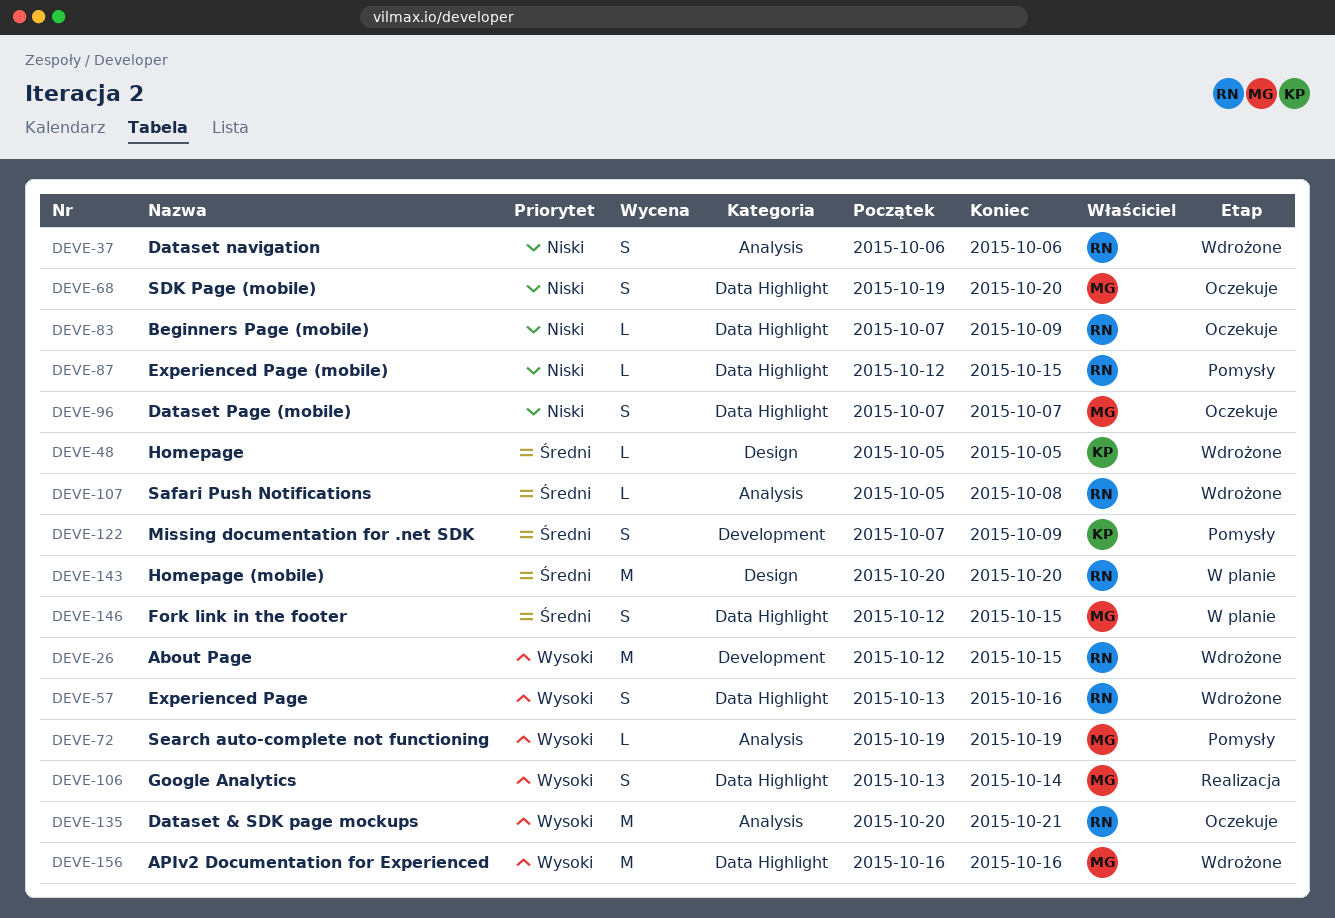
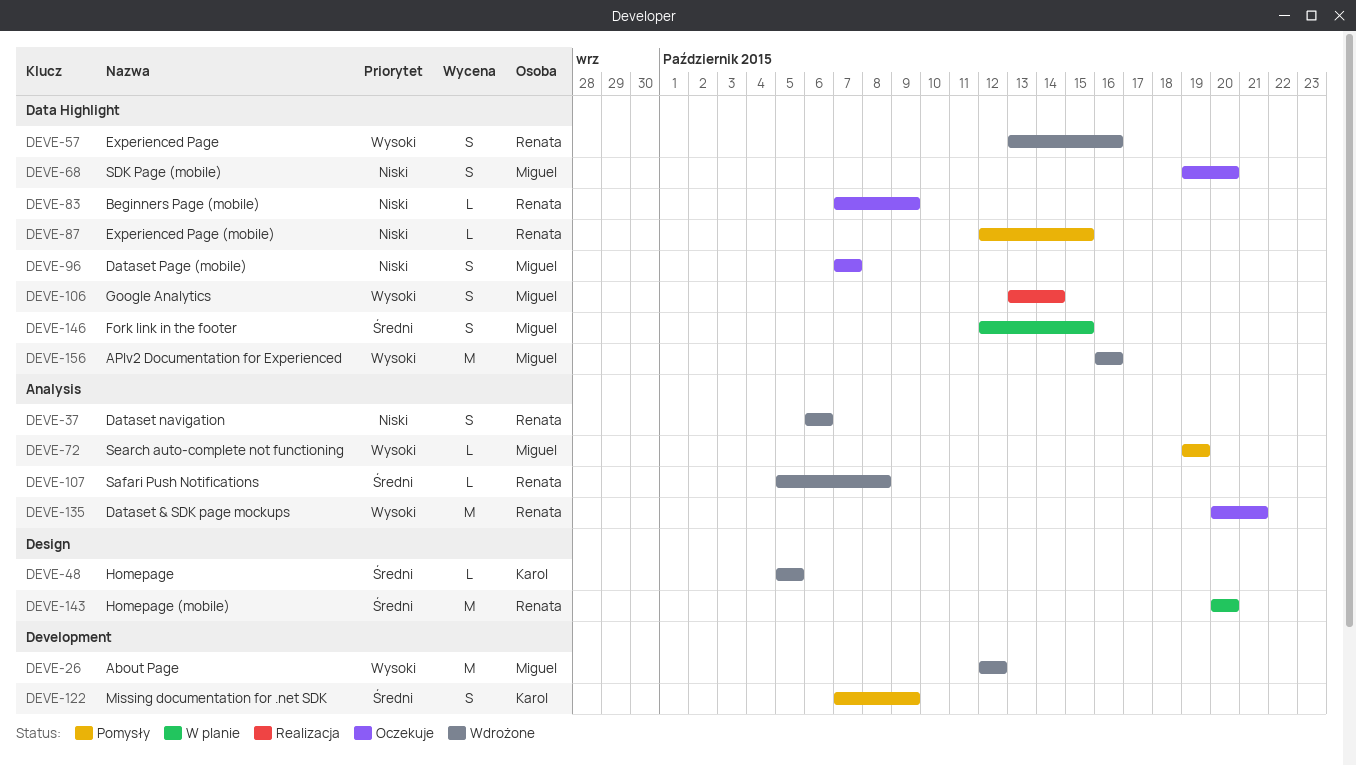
DEVE-26, owner: Renata -> Miguel
DEVE-26, due: Oct 15 -> Oct 12

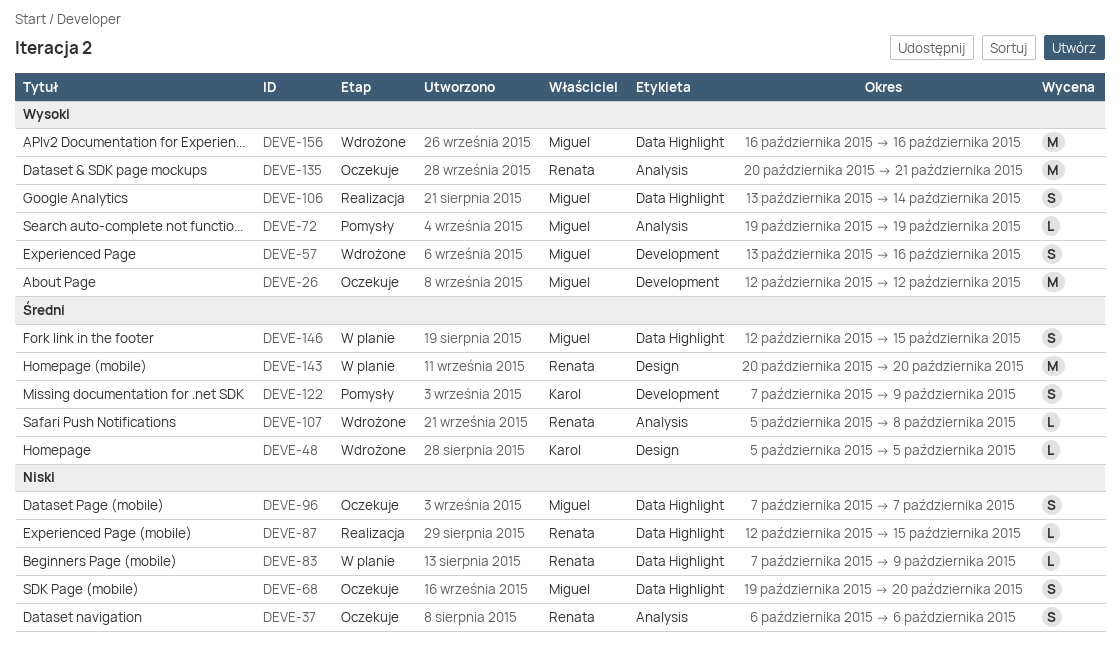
DEVE-26, status: Wdrożone -> Oczekuje
DEVE-37, status: Wdrożone -> Oczekuje
DEVE-57, owner: Renata -> Miguel
DEVE-57, label: Data Highlight -> Development
DEVE-83, status: Oczekuje -> W planie
DEVE-87, status: Pomysły -> Realizacja

